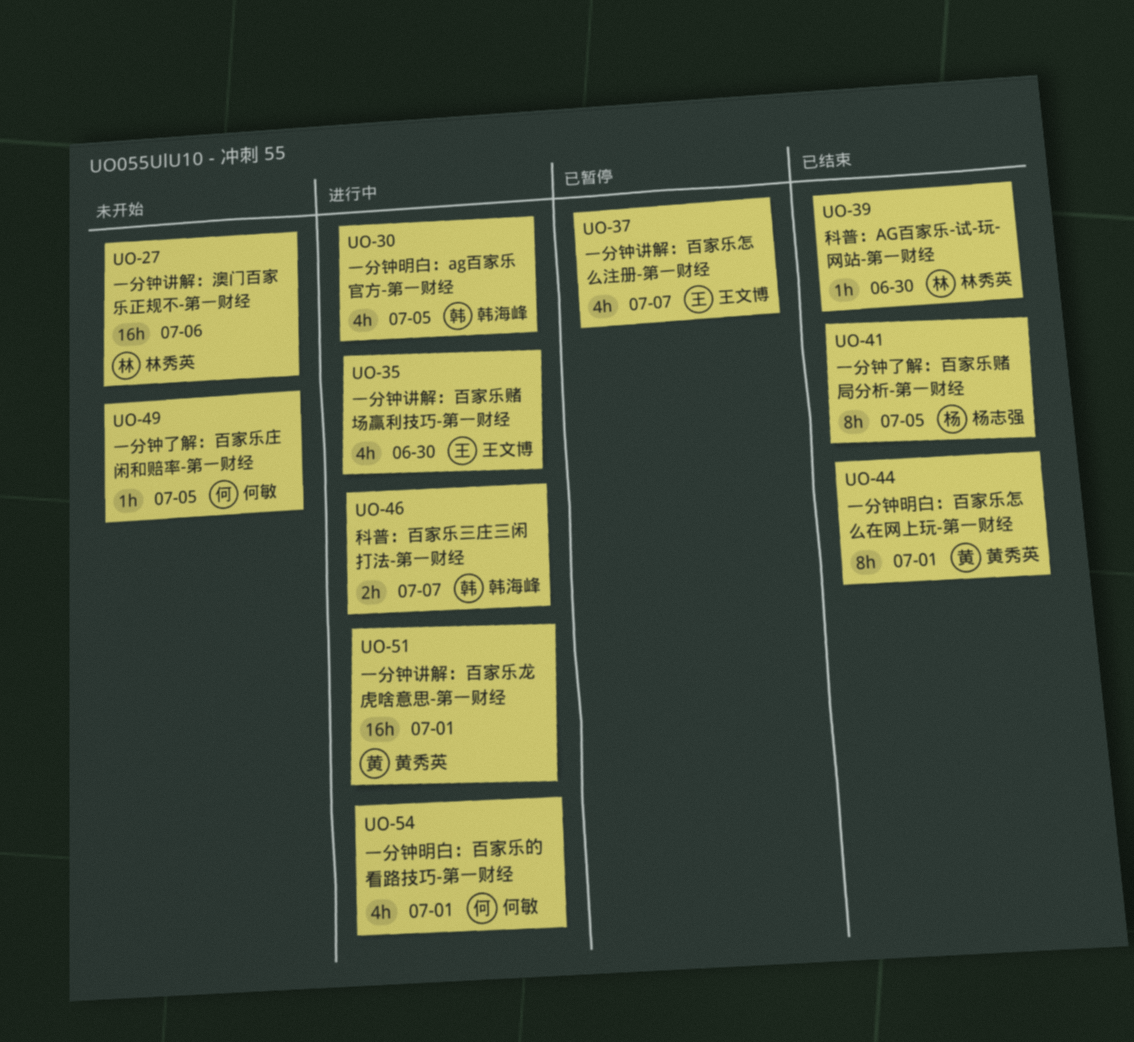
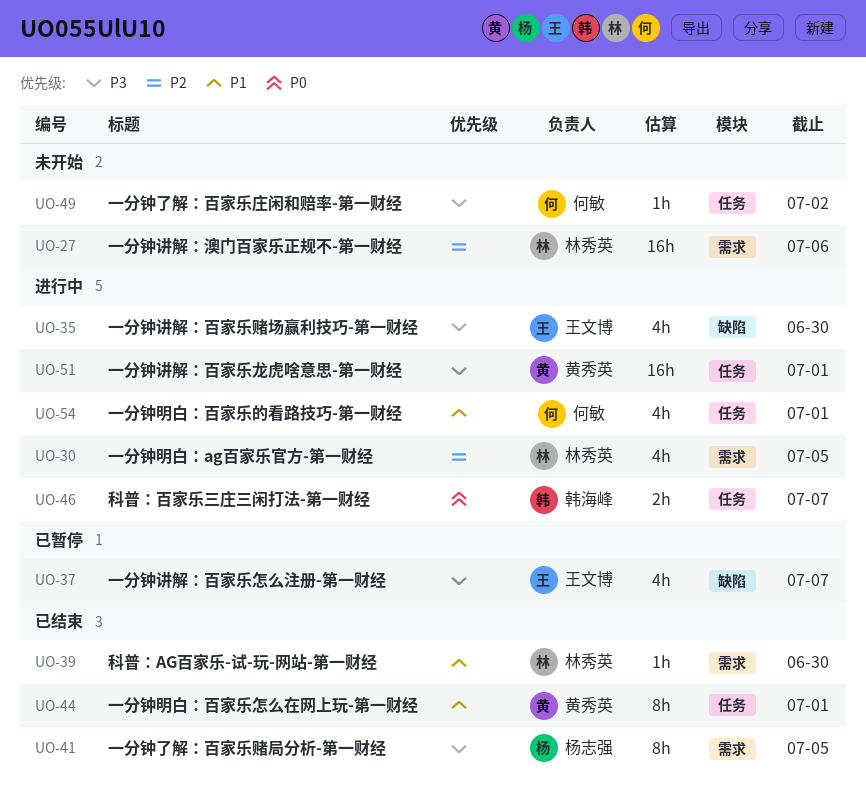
UO-30, owner: 韩海峰 -> 林秀英
UO-49, due: Jul 5 -> Jul 2

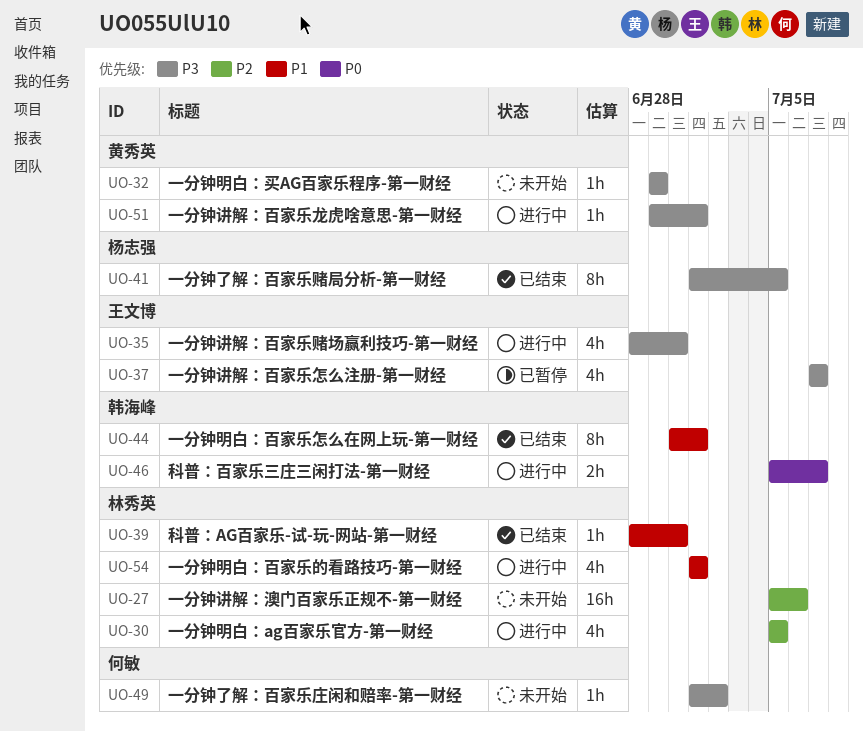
UO-32: none -> present
UO-44, owner: 黄秀英 -> 韩海峰
UO-51, estimate: 16h -> 1h
UO-54, owner: 何敏 -> 林秀英

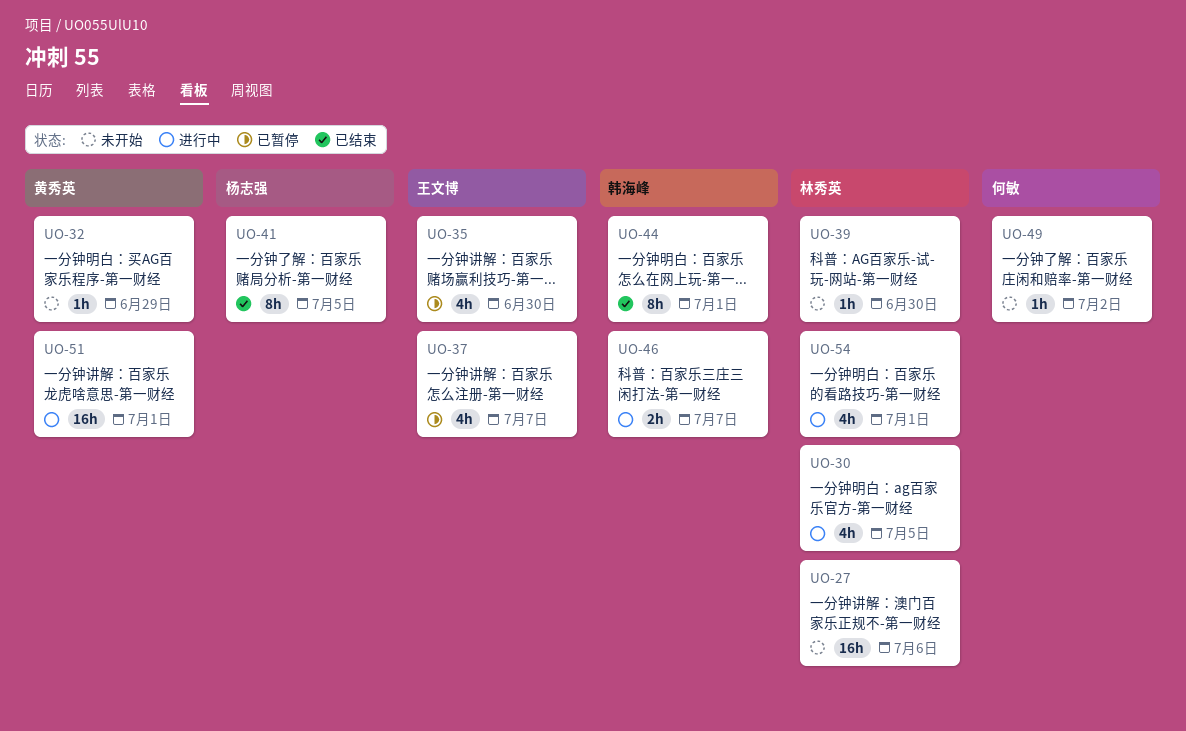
UO-35, status: 进行中 -> 已暂停
UO-39, status: 已结束 -> 未开始
UO-51, estimate: 1h -> 16h

